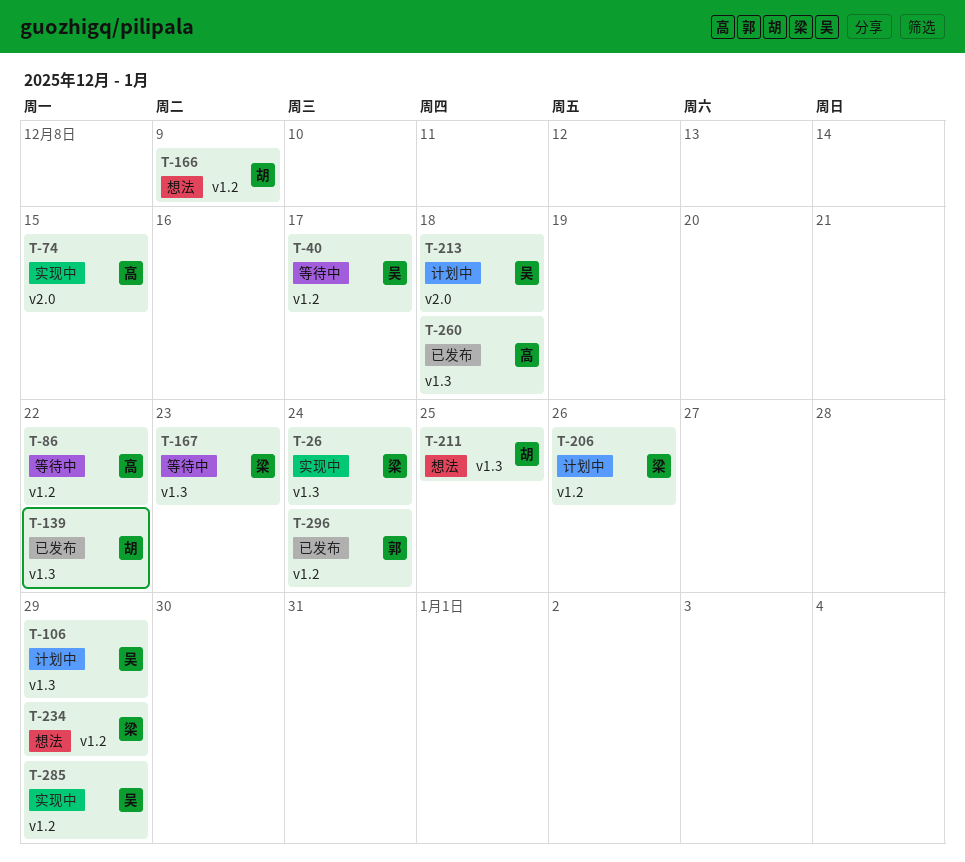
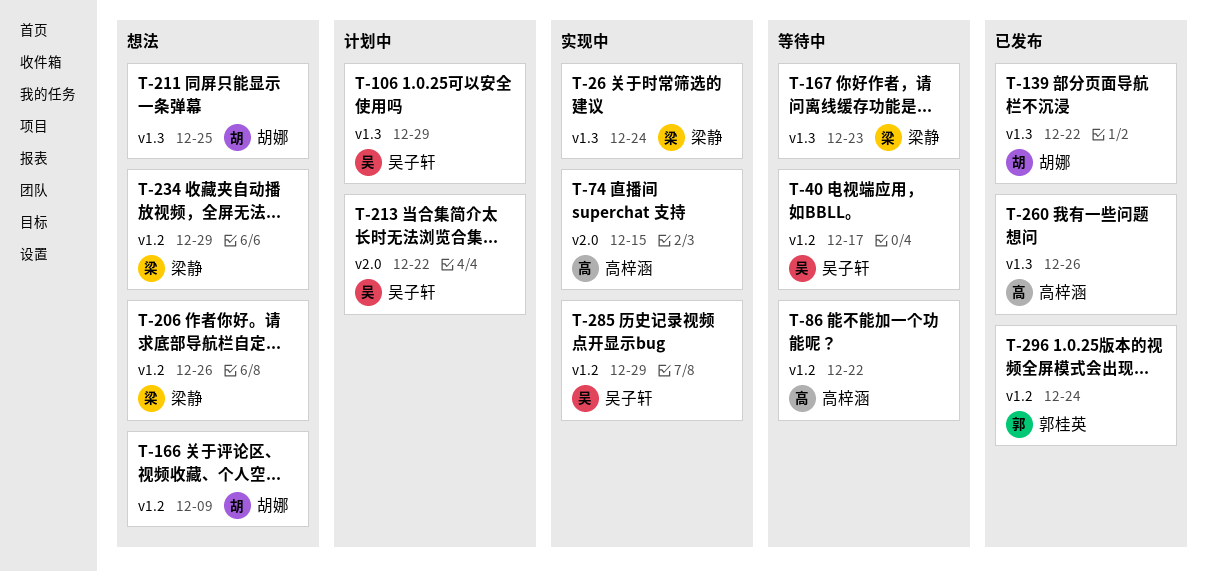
T-206, status: 计划中 -> 想法
T-213, due: Dec 18 -> Dec 22
T-260, due: Dec 18 -> Dec 26

